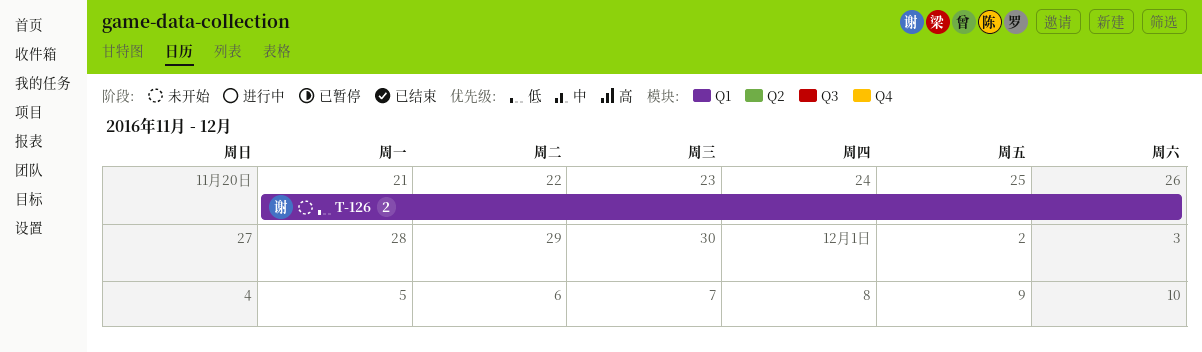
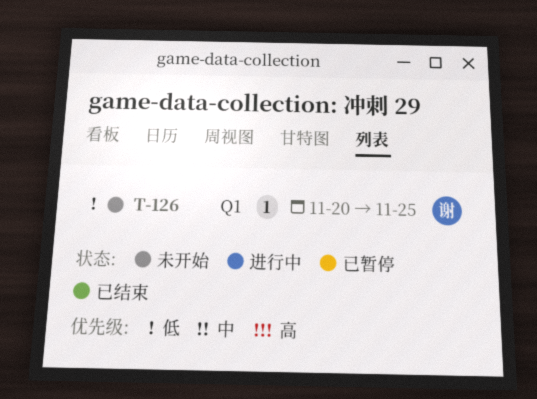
T-126, estimate: 2 -> 1
T-126, start: Nov 21 -> Nov 20
T-126, due: Nov 26 -> Nov 25

